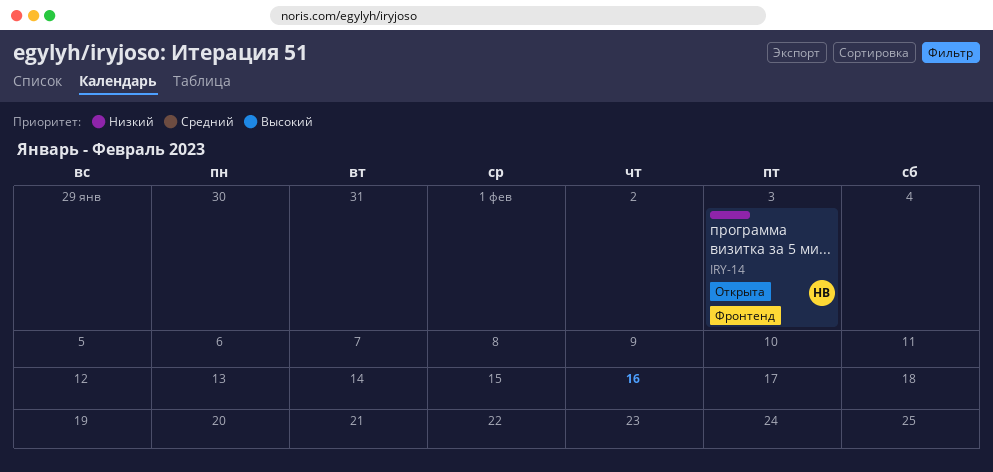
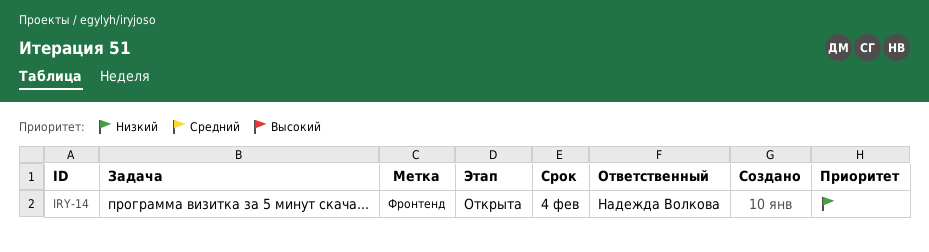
IRY-14, due: Feb 3 -> Feb 4

